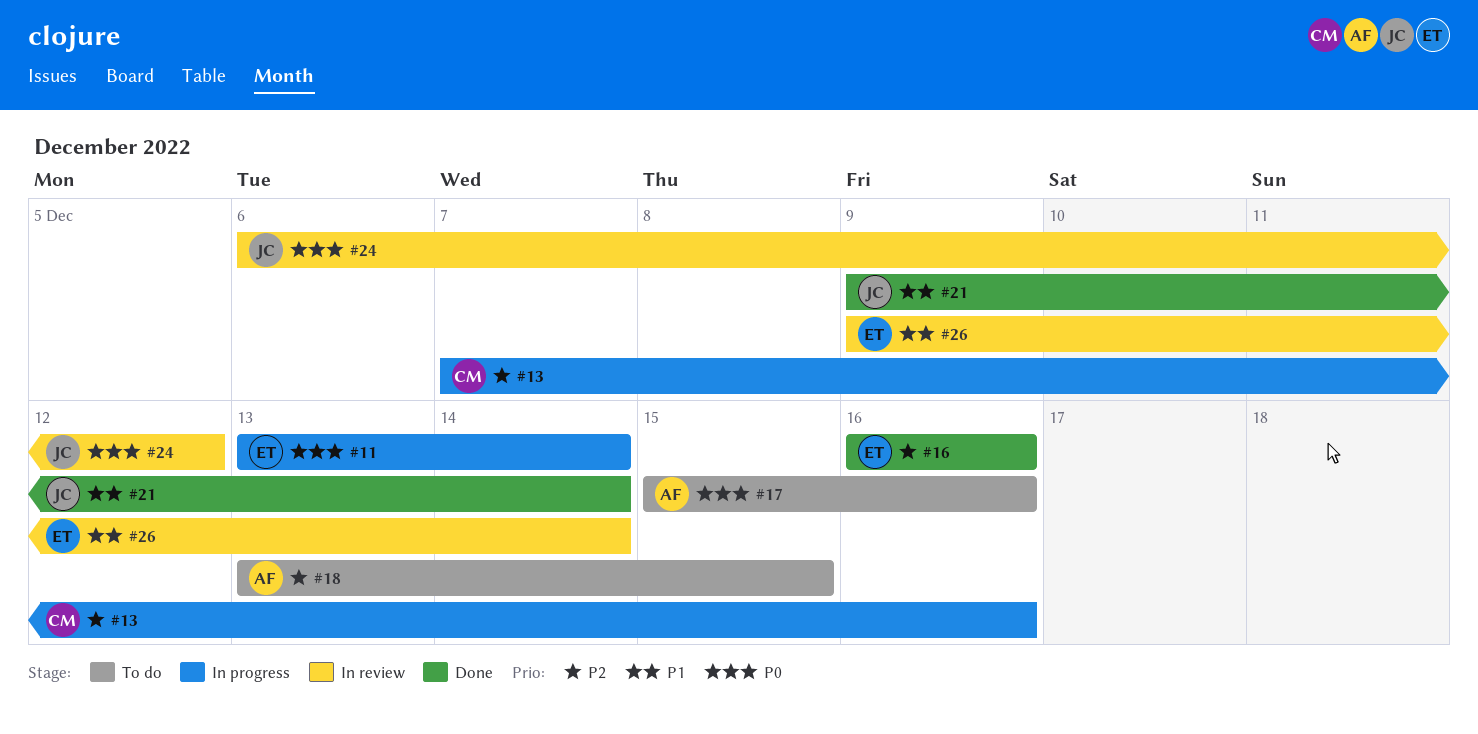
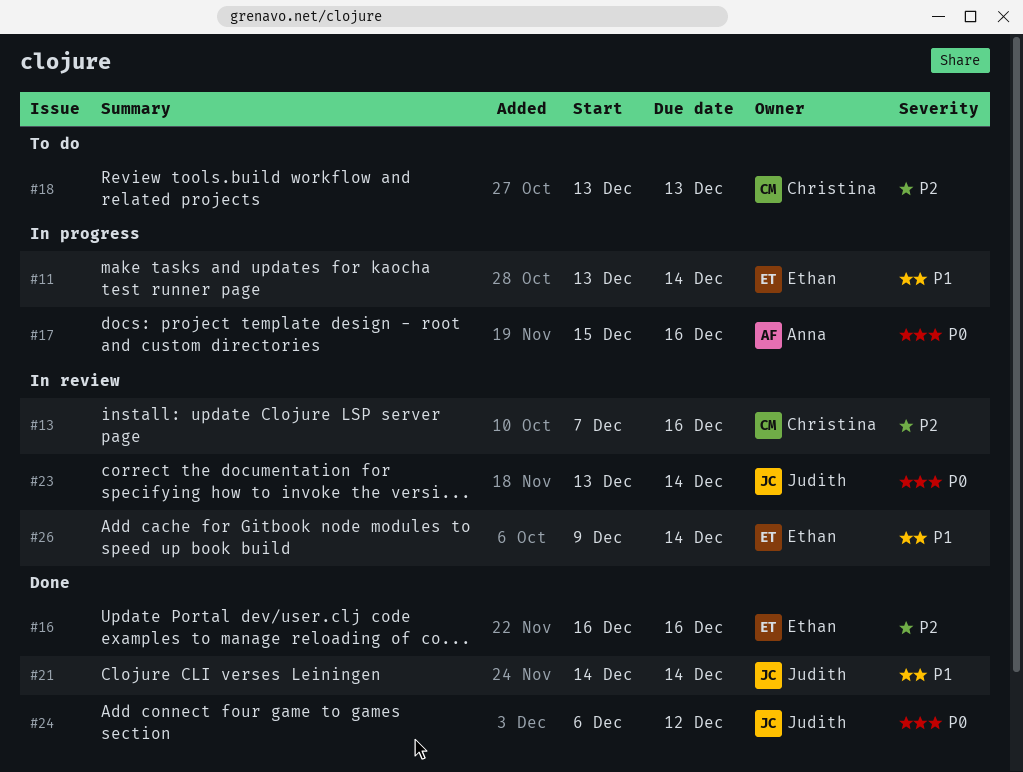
#11, priority: P0 -> P1
#13, status: In progress -> In review
#17, status: To do -> In progress
#18, owner: Anna -> Christina
#18, due: Dec 15 -> Dec 13
#21, start: Dec 9 -> Dec 14
#23: none -> present
#24, status: In review -> Done

